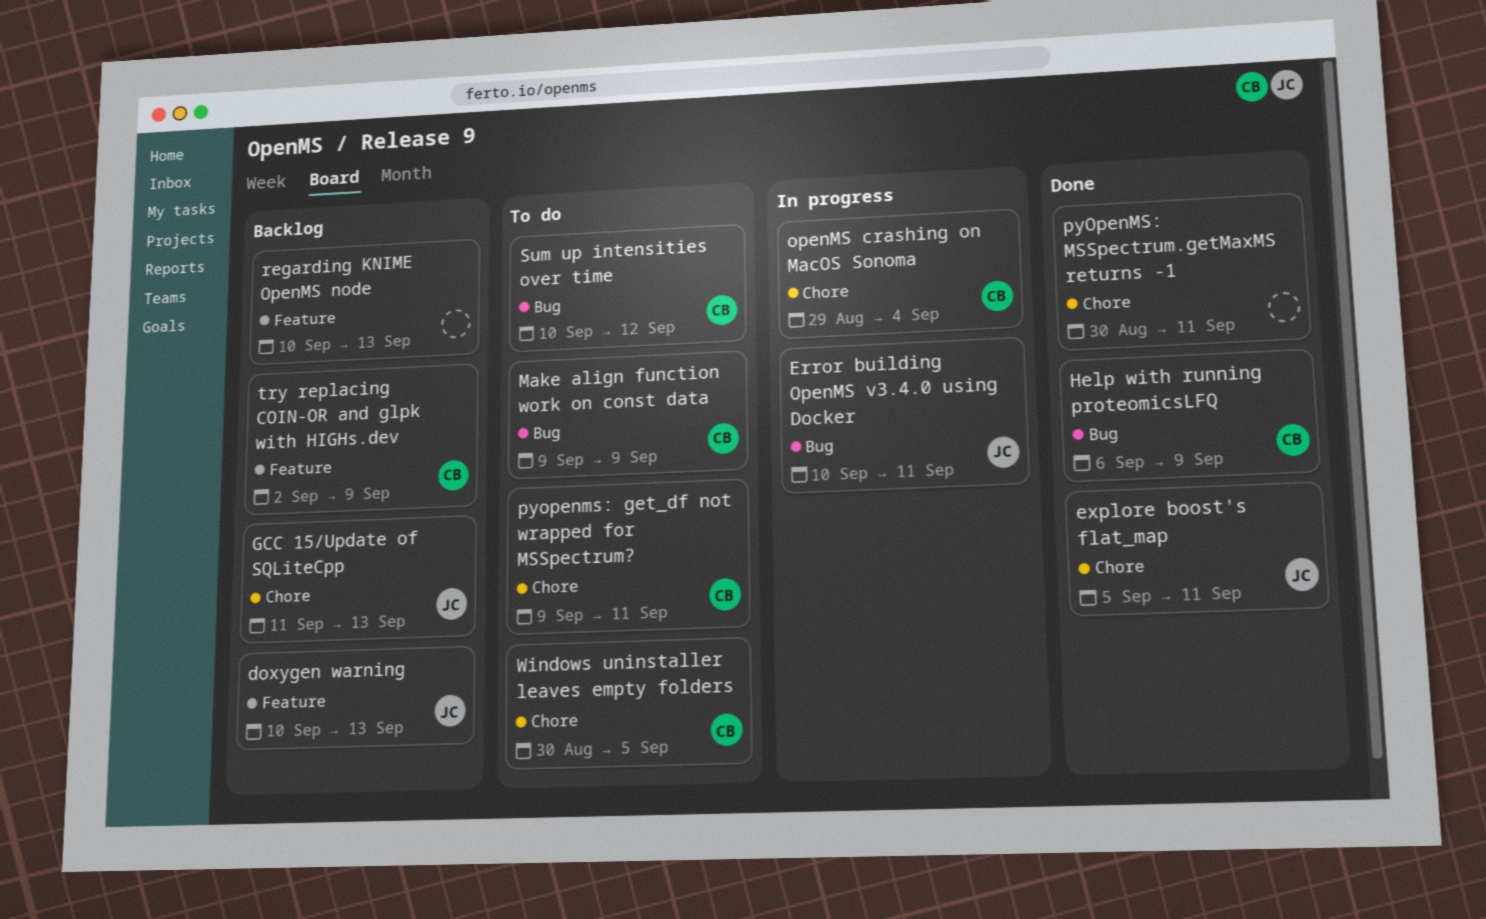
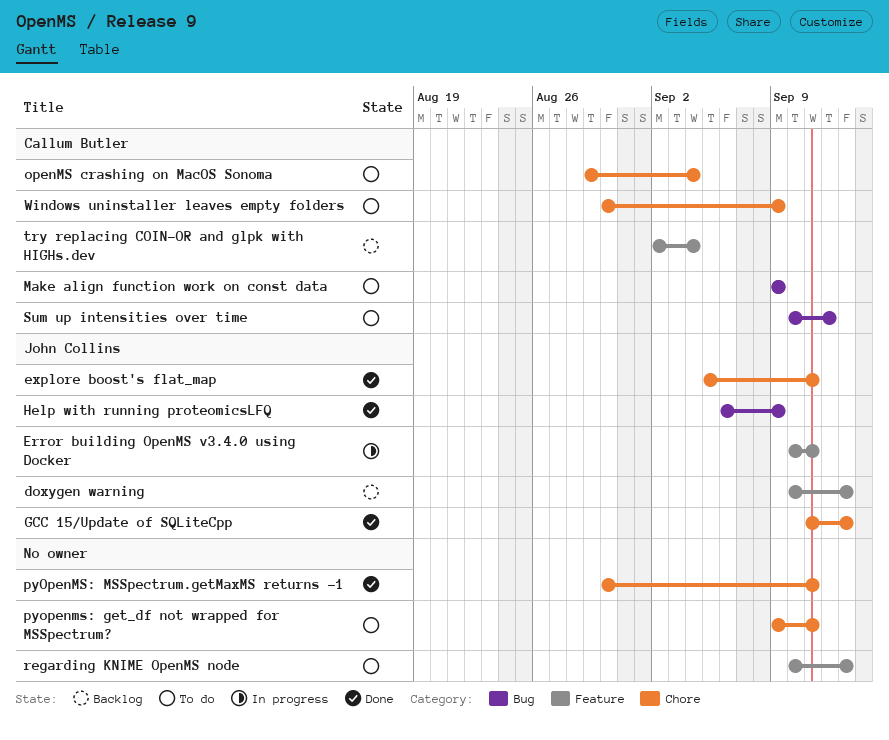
Error building OpenMS v3.4.0 using Docker, label: Bug -> Feature
GCC 15/Update of SQLiteCpp, status: Backlog -> Done
Help with running proteomicsLFQ, owner: Callum Butler -> John Collins
openMS crashing on MacOS Sonoma, status: In progress -> To do
pyopenms: get_df not wrapped for MSSpectrum?, owner: Callum Butler -> none
regarding KNIME OpenMS node, status: Backlog -> To do
try replacing COIN-OR and glpk with HIGHs.dev, due: Sep 9 -> Sep 4
Windows uninstaller leaves empty folders, due: Sep 5 -> Sep 9

